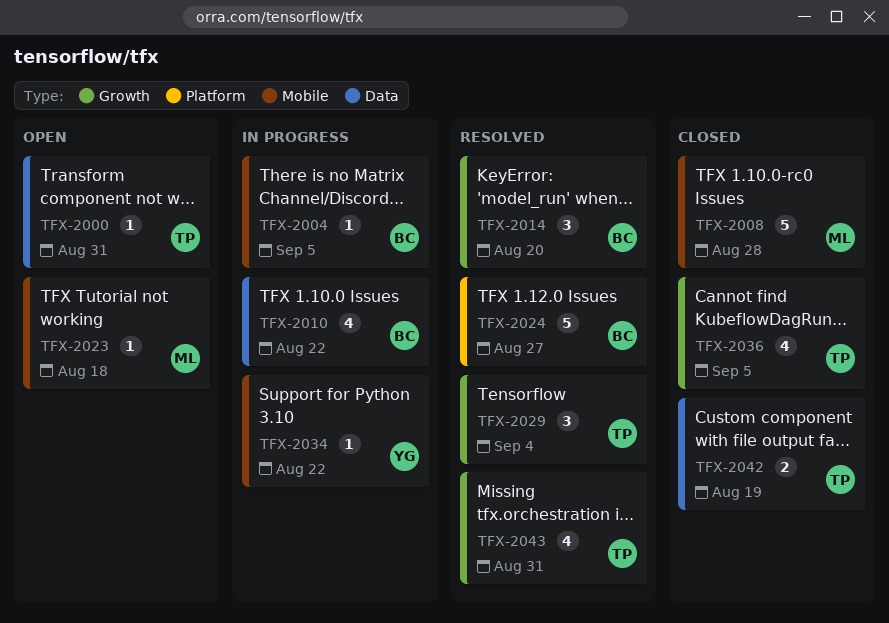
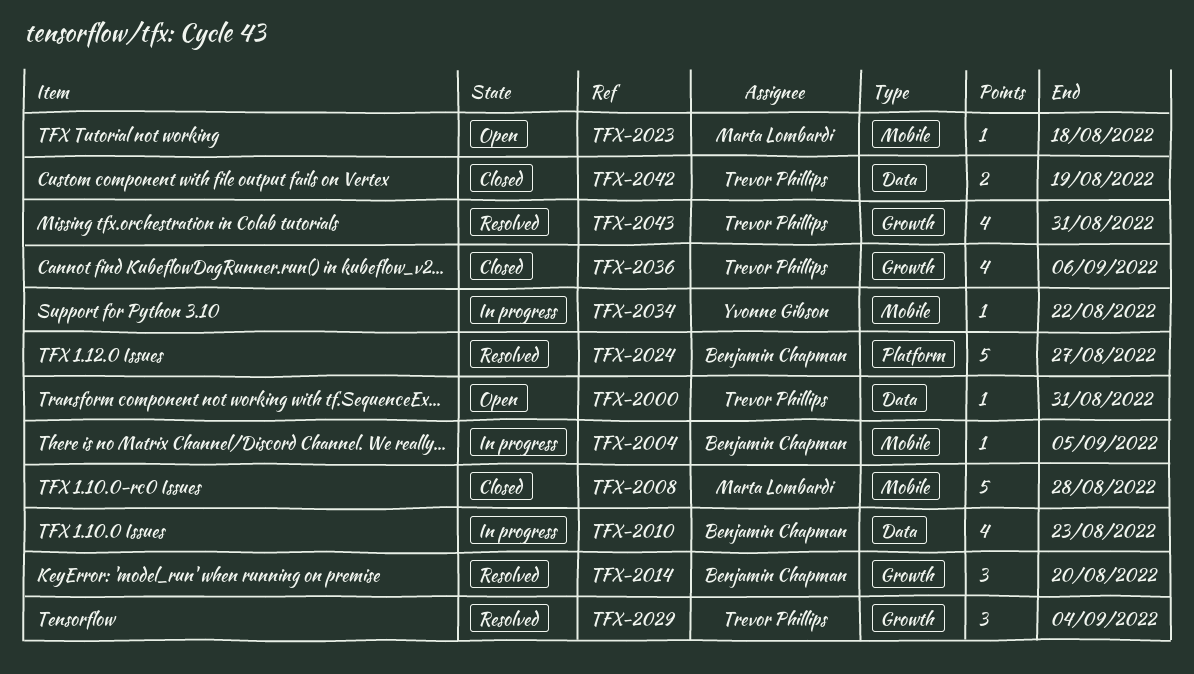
TFX-2010, due: Aug 22 -> Aug 23
TFX-2036, due: Sep 5 -> Sep 6

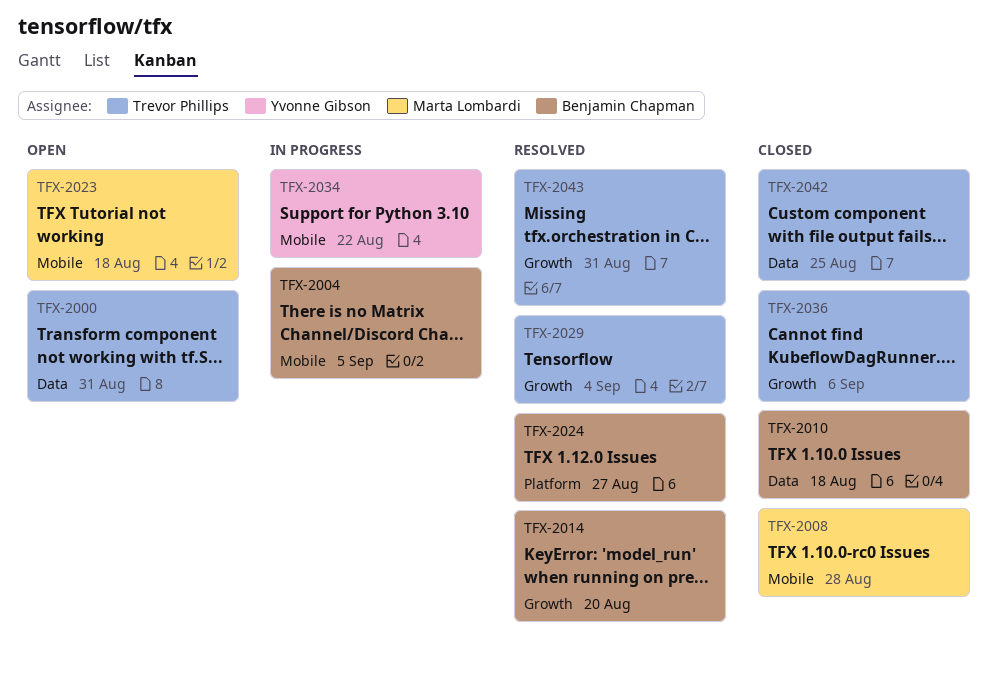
TFX-2010, status: In progress -> Closed
TFX-2010, due: Aug 23 -> Aug 18
TFX-2042, due: Aug 19 -> Aug 25

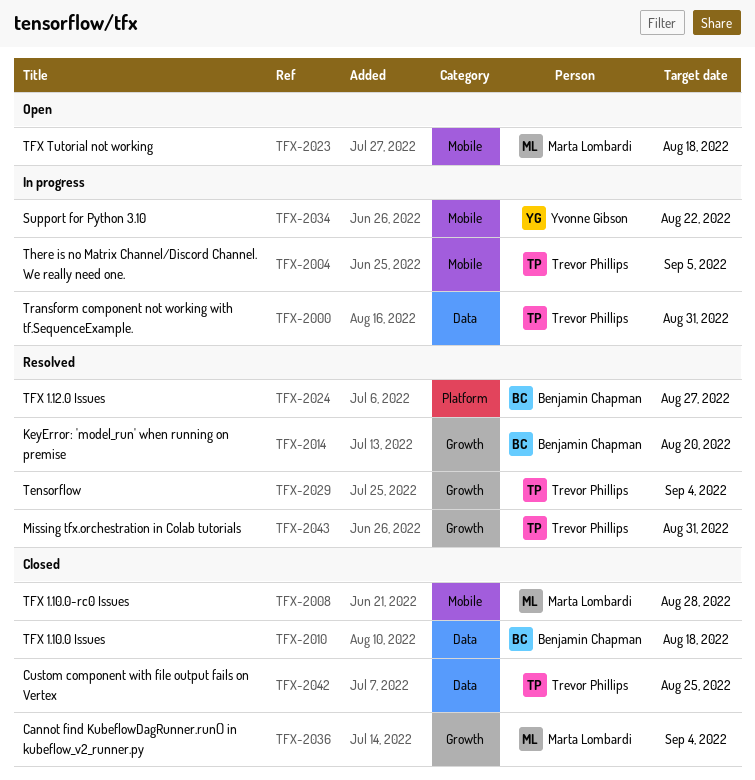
TFX-2000, status: Open -> In progress
TFX-2004, owner: Benjamin Chapman -> Trevor Phillips
TFX-2036, owner: Trevor Phillips -> Marta Lombardi
TFX-2036, due: Sep 6 -> Sep 4

